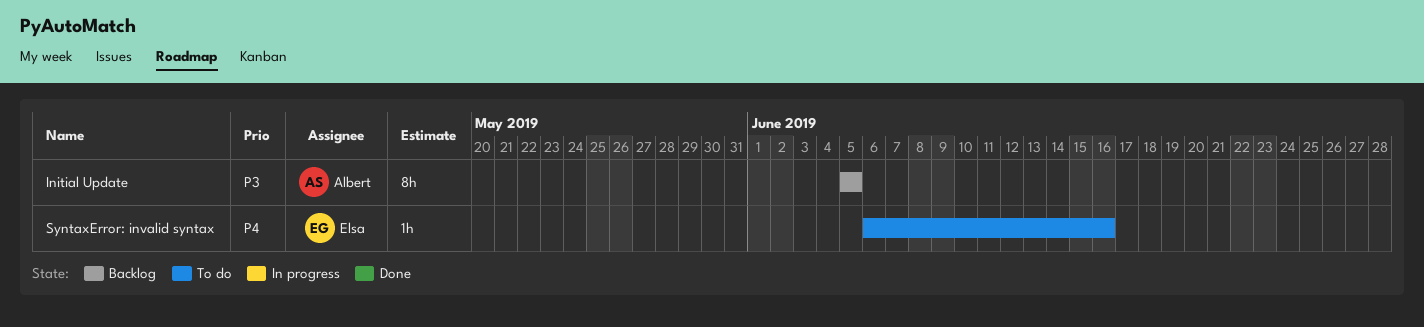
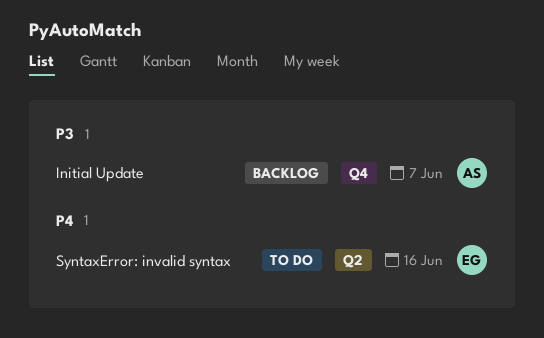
Initial Update, due: Jun 5 -> Jun 7

